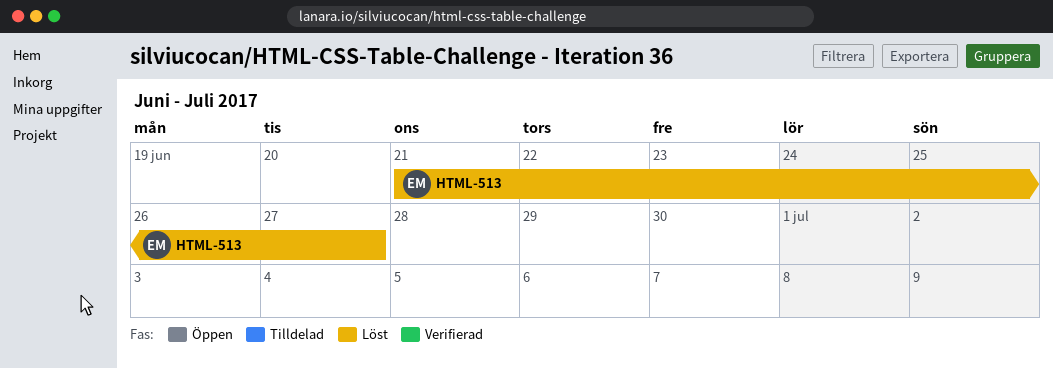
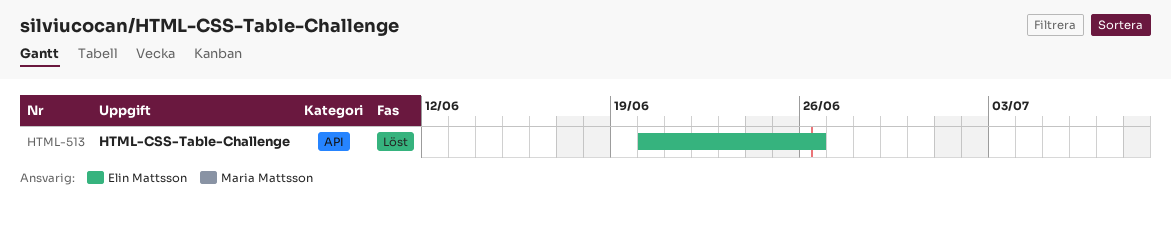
HTML-513, start: Jun 21 -> Jun 20
HTML-513, due: Jun 27 -> Jun 26

